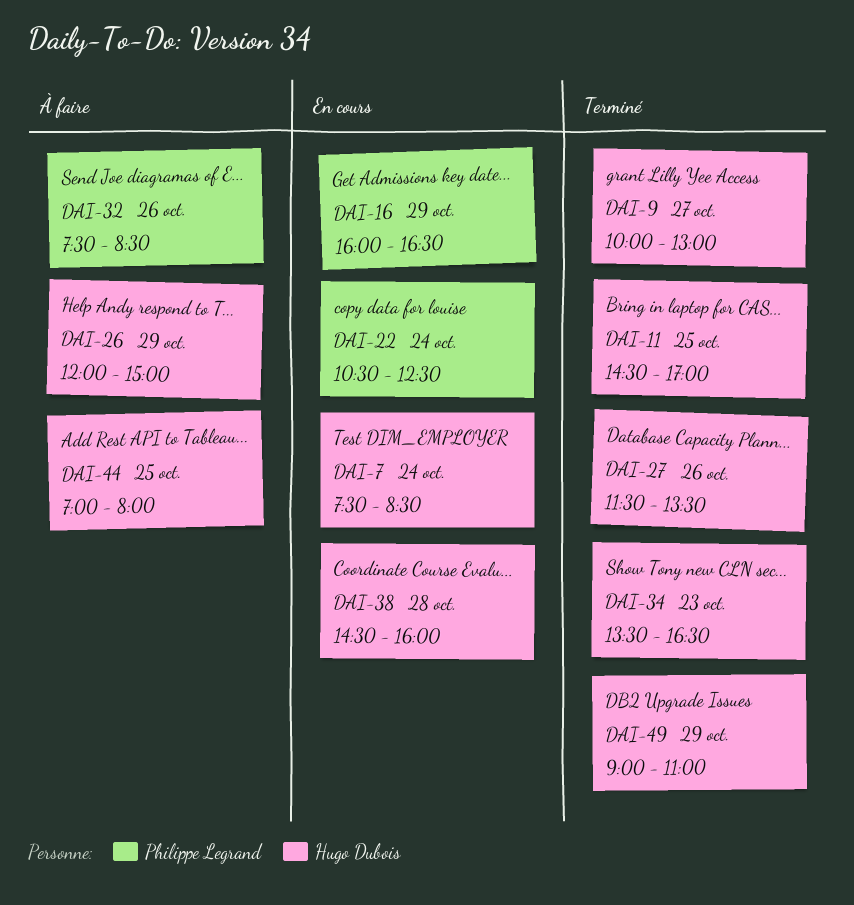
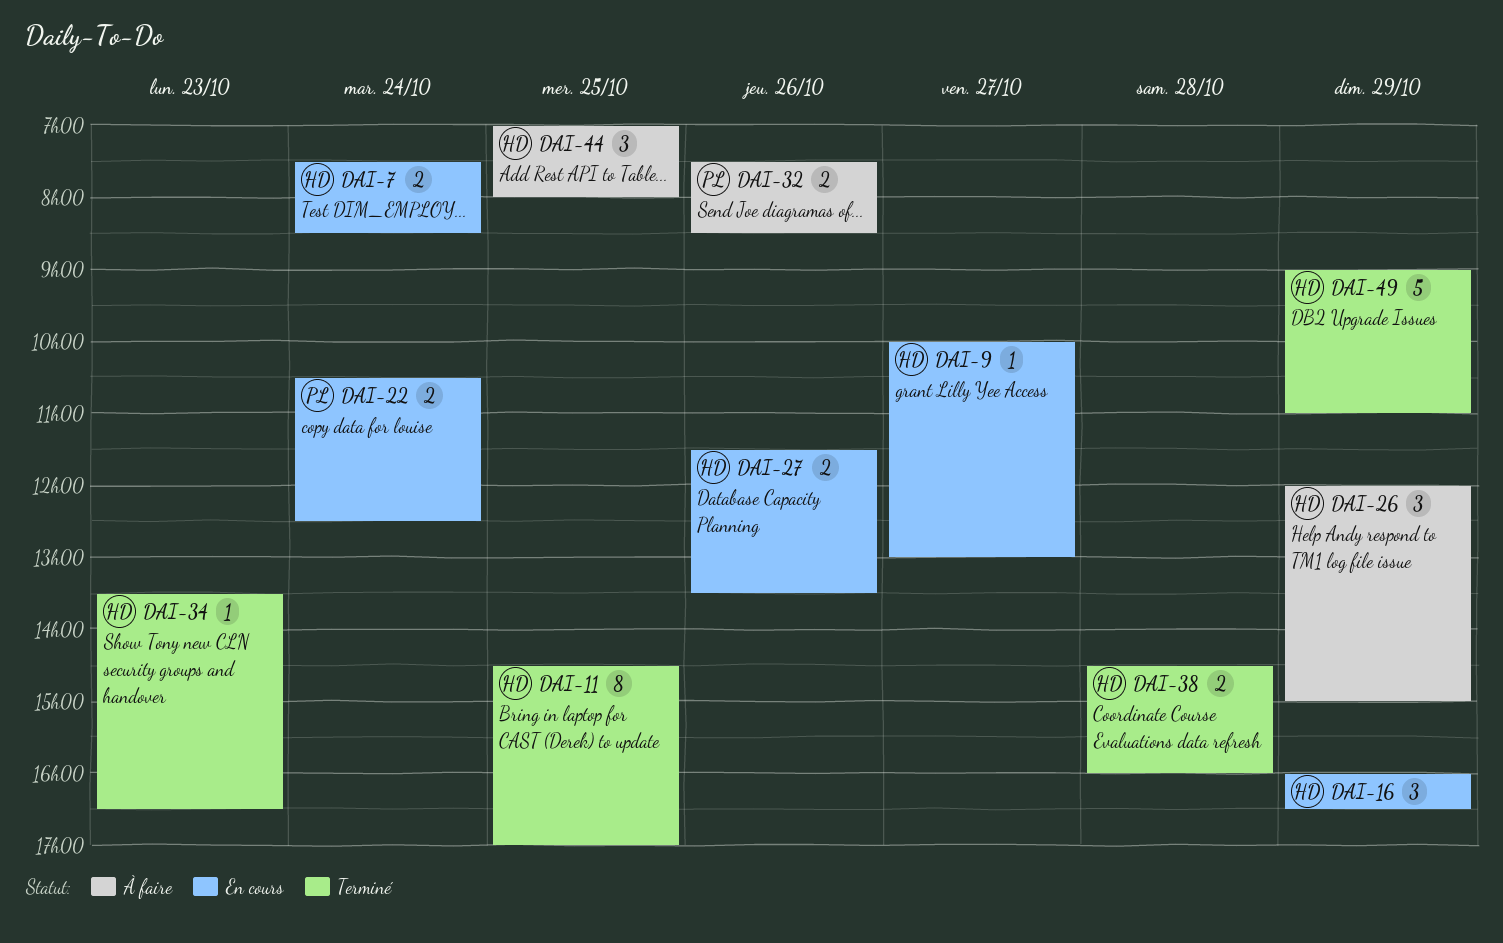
DAI-9, status: Terminé -> En cours
DAI-16, owner: Philippe Legrand -> Hugo Dubois
DAI-27, status: Terminé -> En cours
DAI-38, status: En cours -> Terminé

